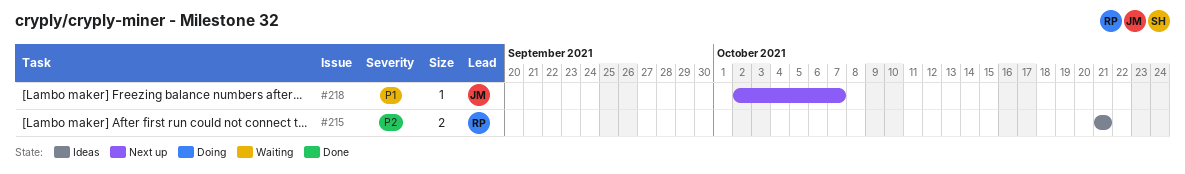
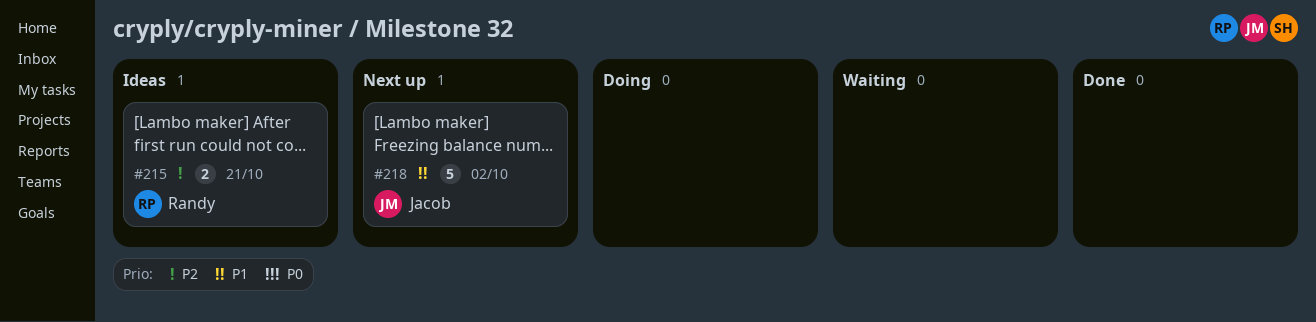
#218, estimate: 1 -> 5
#218, due: Oct 7 -> Oct 2

